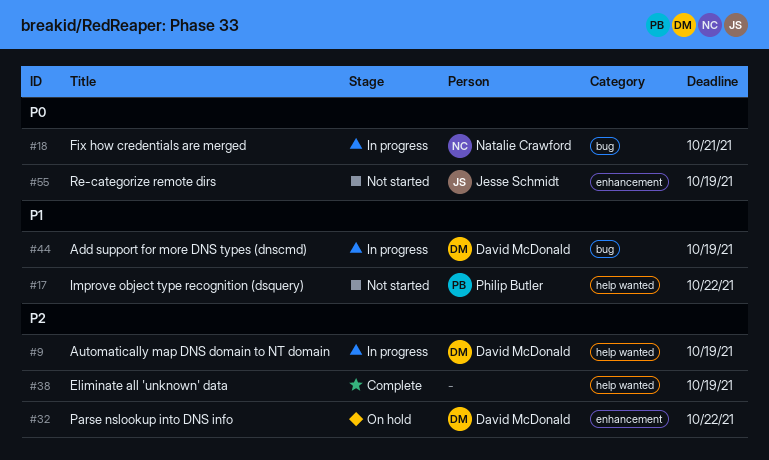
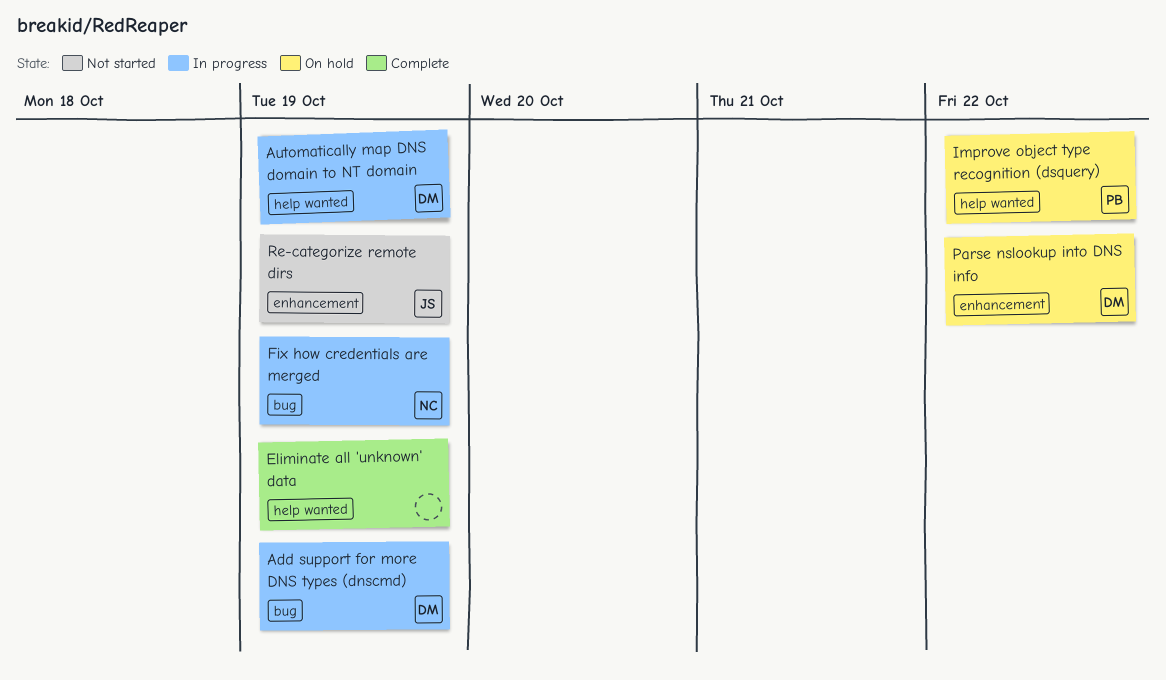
Fix how credentials are merged, due: Oct 21 -> Oct 19
Improve object type recognition (dsquery), status: Not started -> On hold

